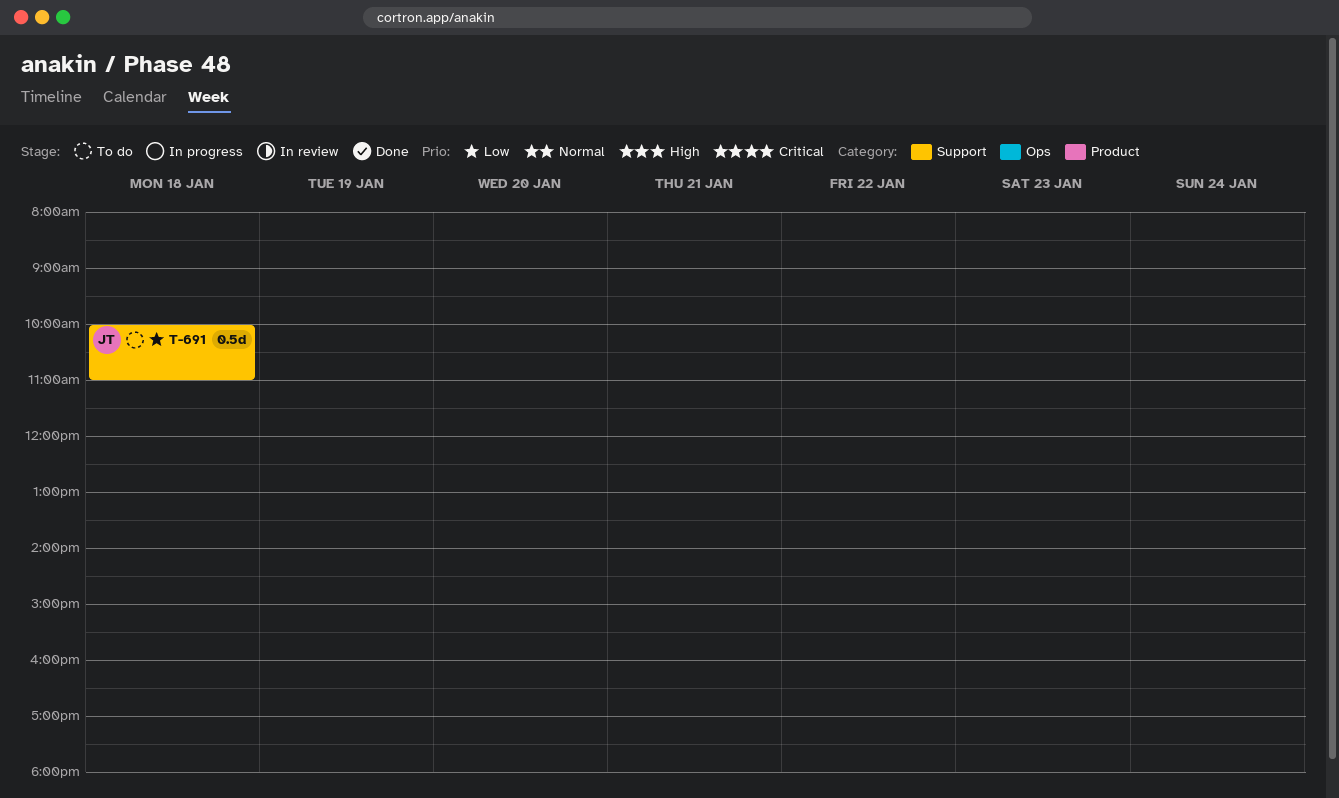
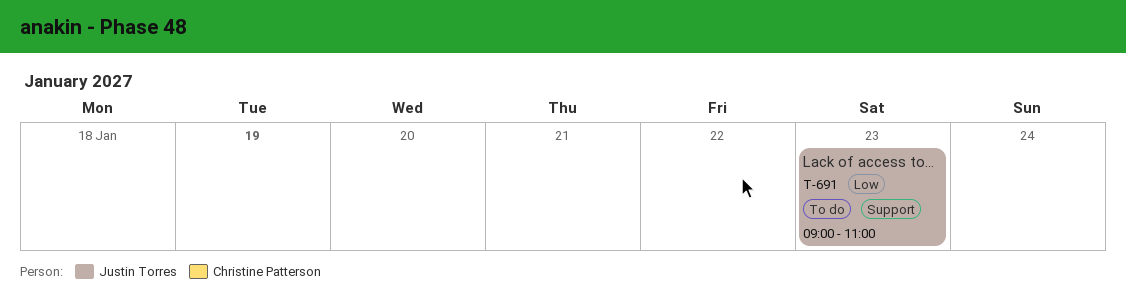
T-691, day: Jan 18 -> Jan 23
T-691, begins: 10:00 -> 09:00

